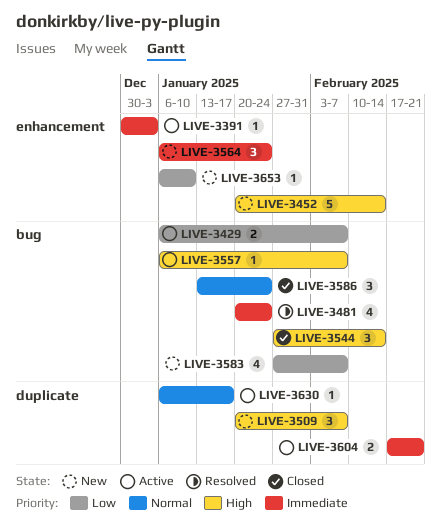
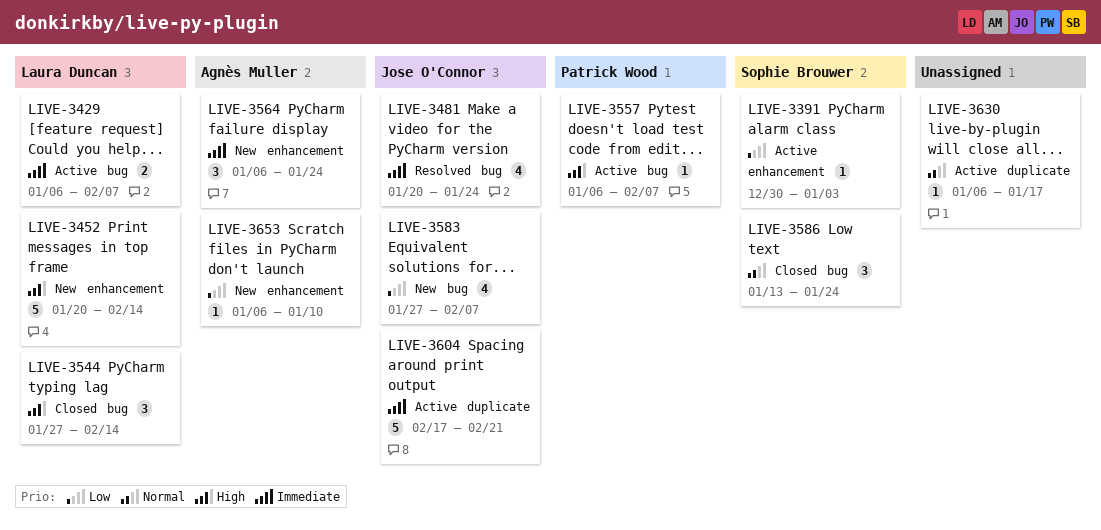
LIVE-3391, priority: Immediate -> Low
LIVE-3429, priority: Low -> Immediate
LIVE-3509: present -> none
LIVE-3604, estimate: 2 -> 5

